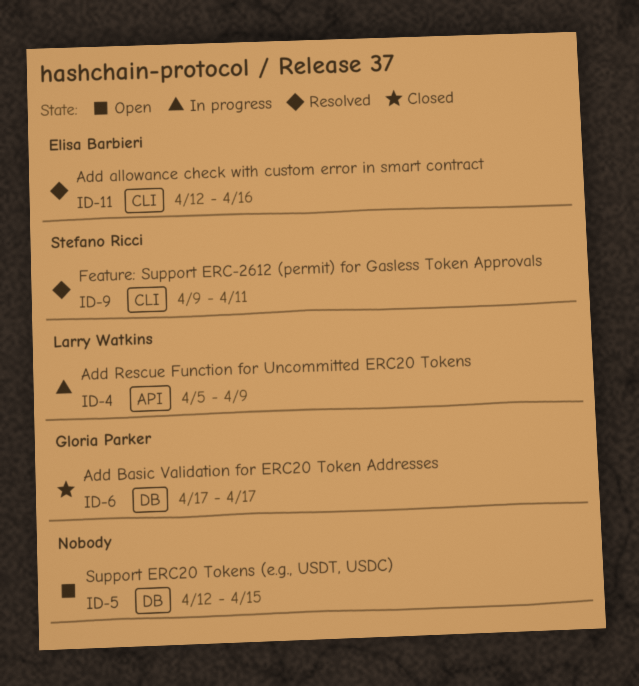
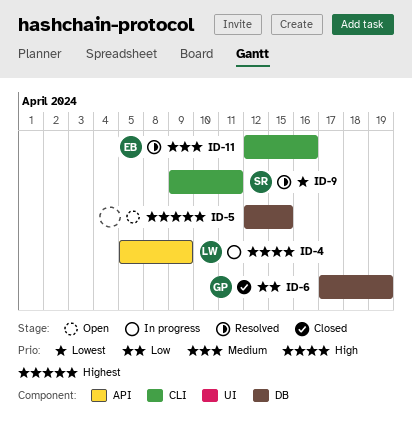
ID-6, due: Apr 17 -> Apr 19

